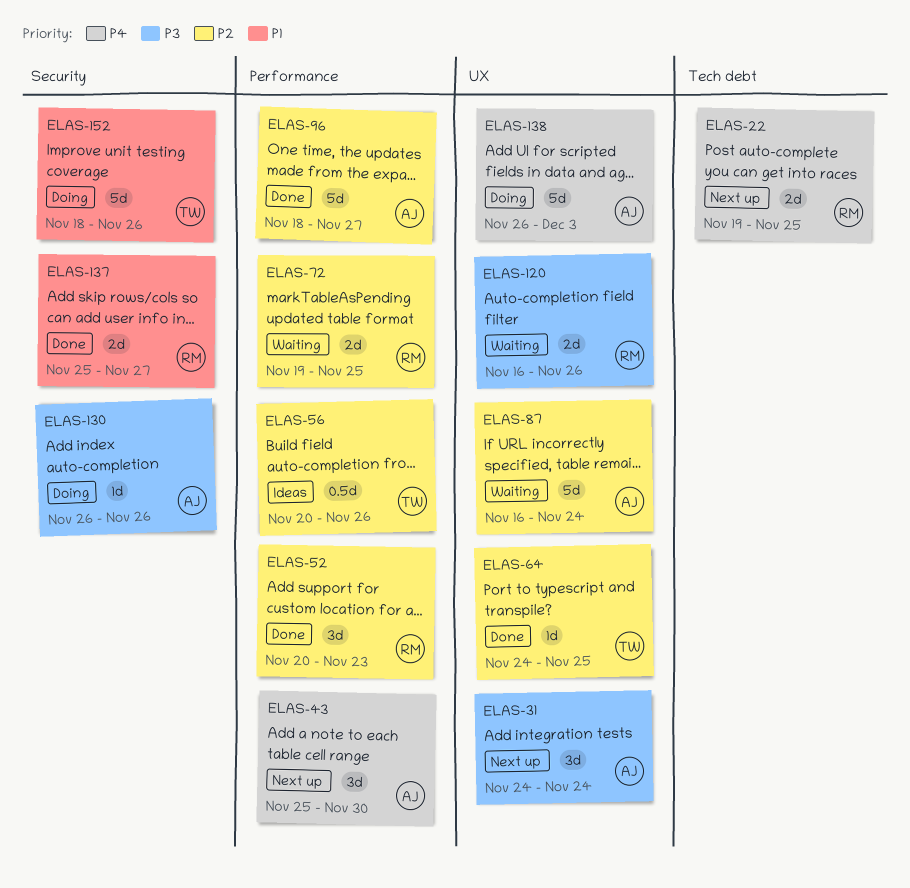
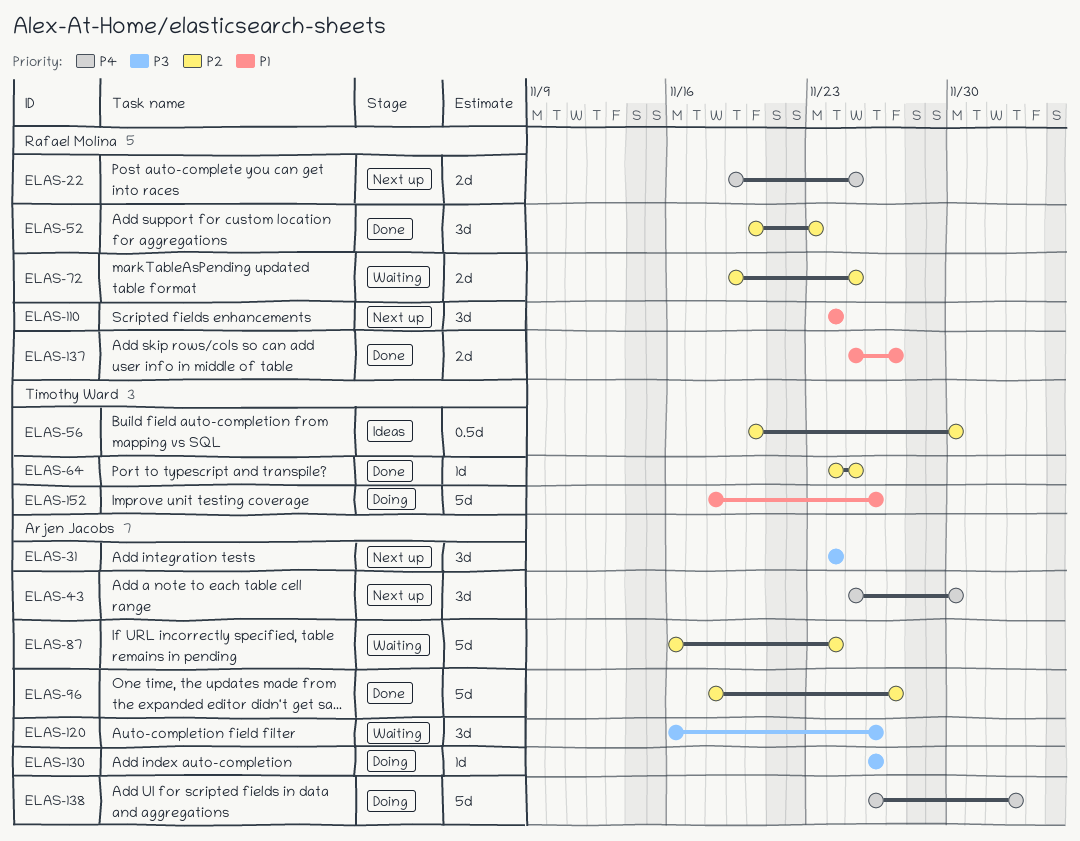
ELAS-56, due: Nov 26 -> Nov 30
ELAS-110: none -> present
ELAS-120, owner: Rafael Molina -> Arjen Jacobs
ELAS-120, estimate: 2d -> 3d

